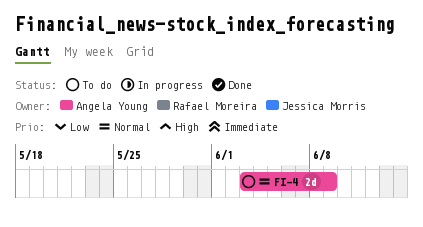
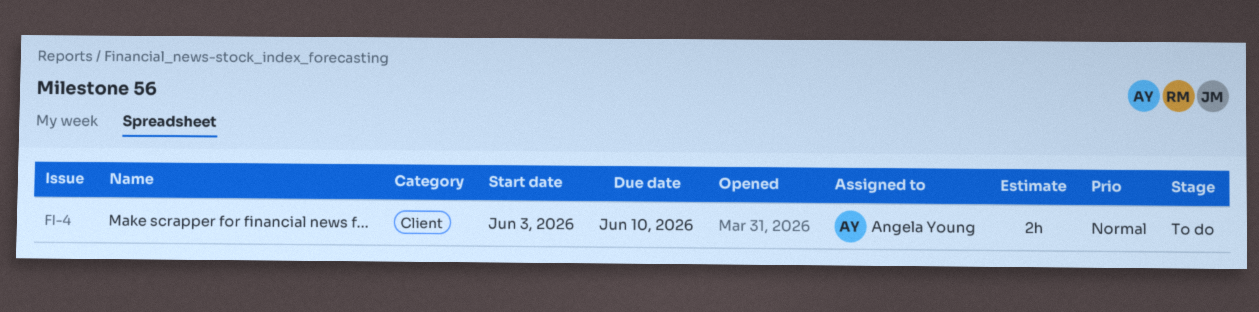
FI-4, estimate: 2d -> 2h
FI-4, due: Jun 9 -> Jun 10

